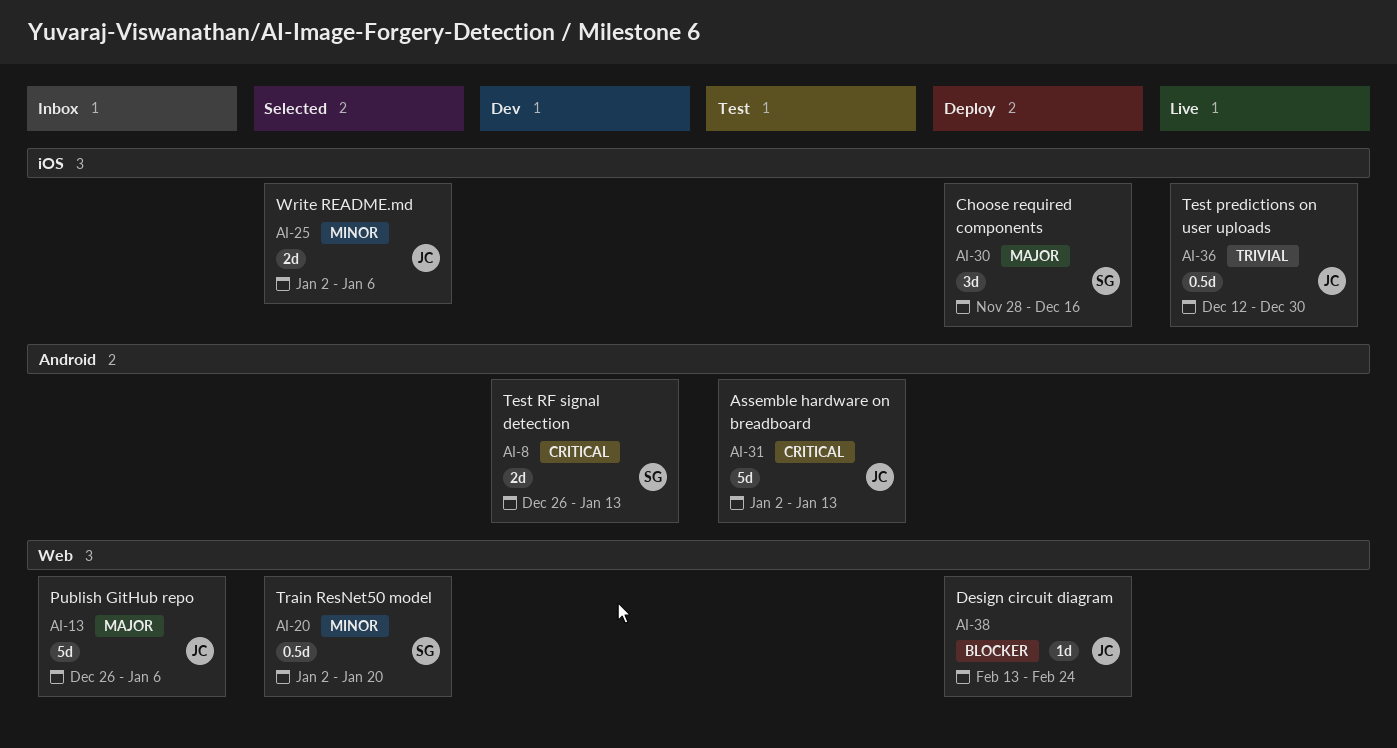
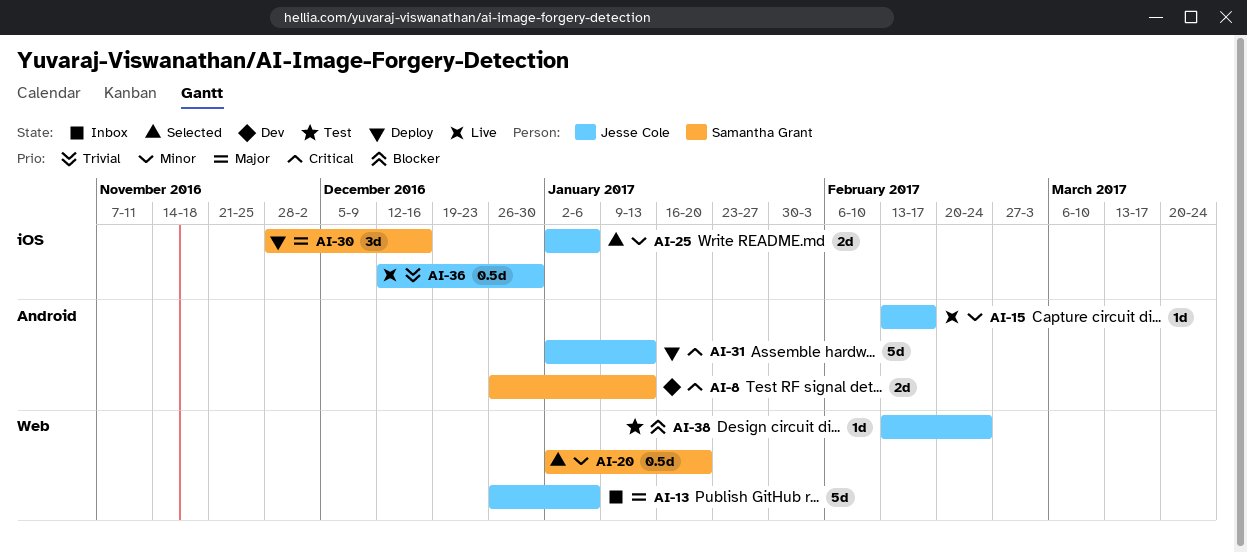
AI-15: none -> present
AI-31, status: Test -> Deploy
AI-38, status: Deploy -> Test

